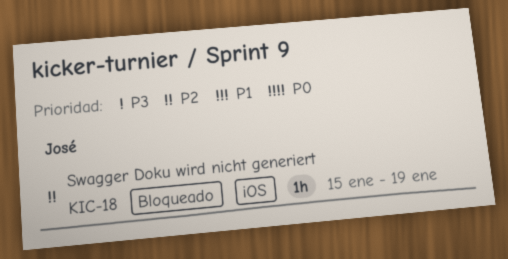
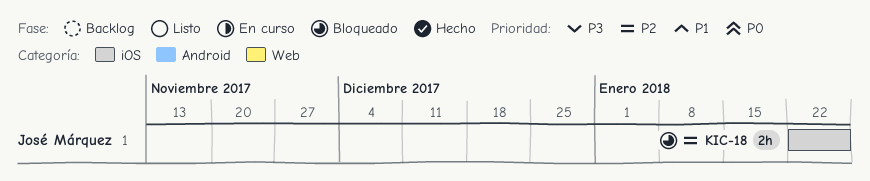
KIC-18, estimate: 1h -> 2h
KIC-18, start: Jan 15 -> Jan 22
KIC-18, due: Jan 19 -> Jan 26

